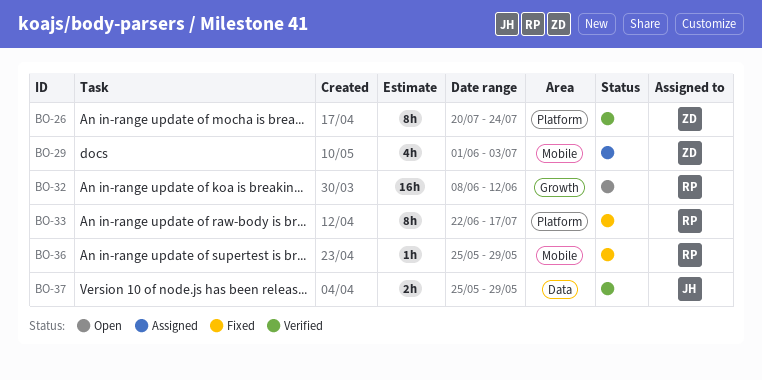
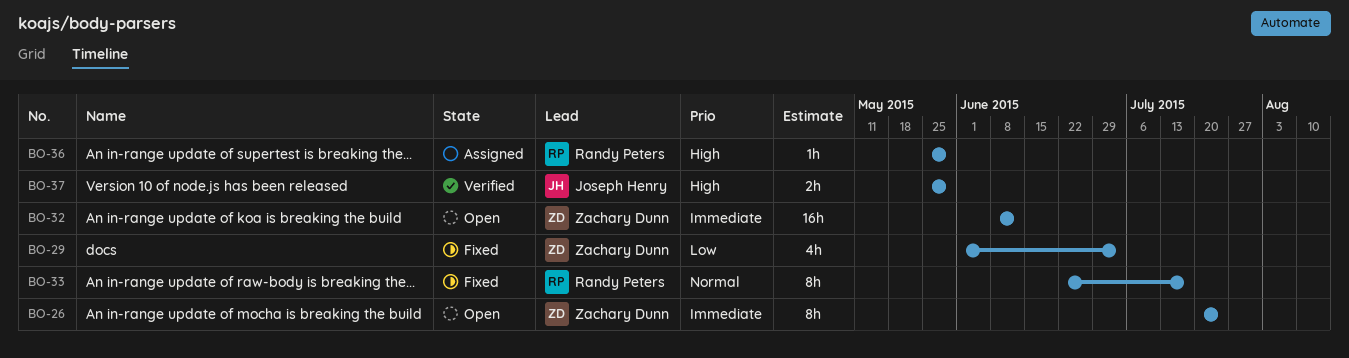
BO-26, status: Verified -> Open
BO-29, status: Assigned -> Fixed
BO-32, owner: Randy Peters -> Zachary Dunn
BO-36, status: Fixed -> Assigned

